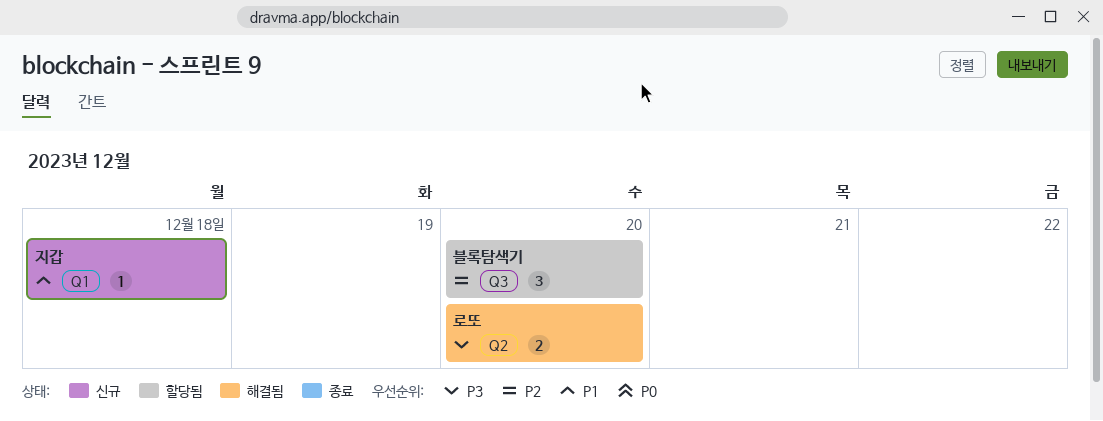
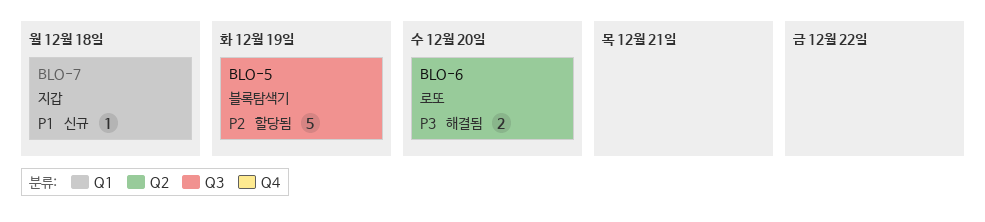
블록탐색기, estimate: 3 -> 5
블록탐색기, due: Dec 20 -> Dec 19

